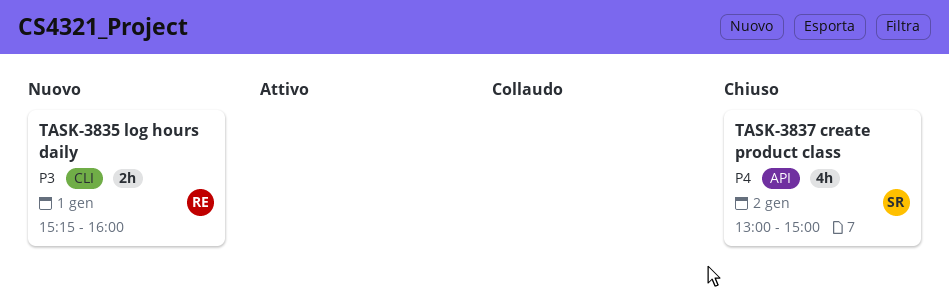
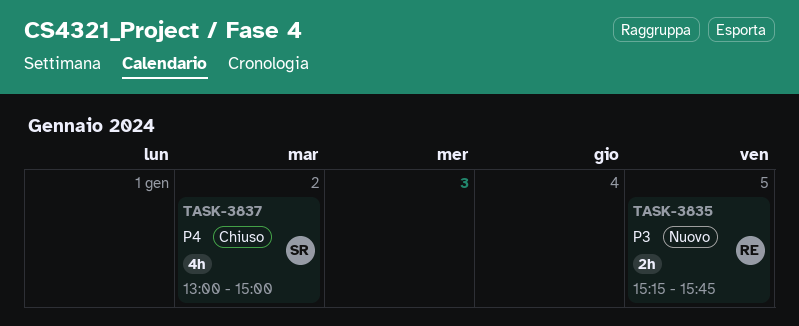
TASK-3835, day: Jan 1 -> Jan 5
TASK-3835, ends: 16:00 -> 15:45

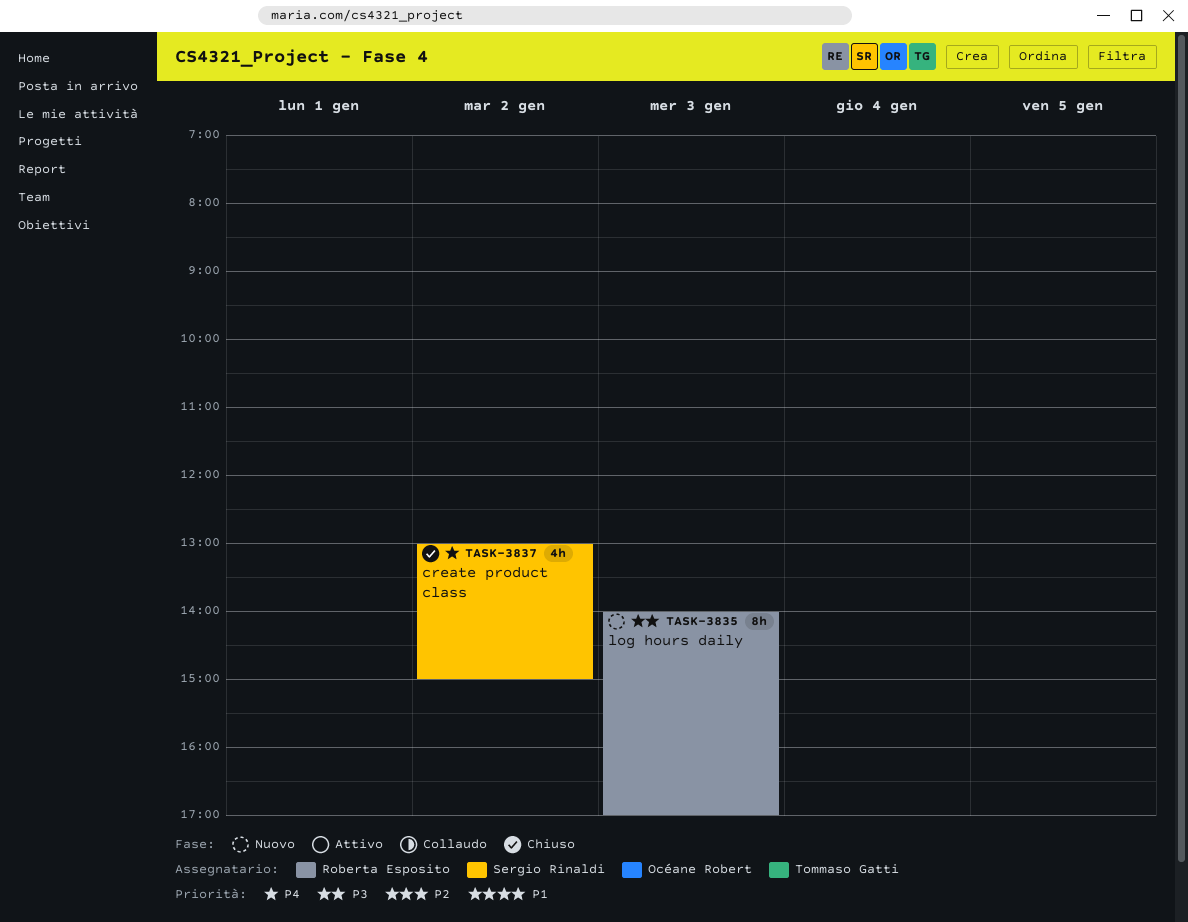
TASK-3835, estimate: 2h -> 8h
TASK-3835, day: Jan 5 -> Jan 3
TASK-3835, begins: 15:15 -> 14:00
TASK-3835, ends: 15:45 -> 17:00

